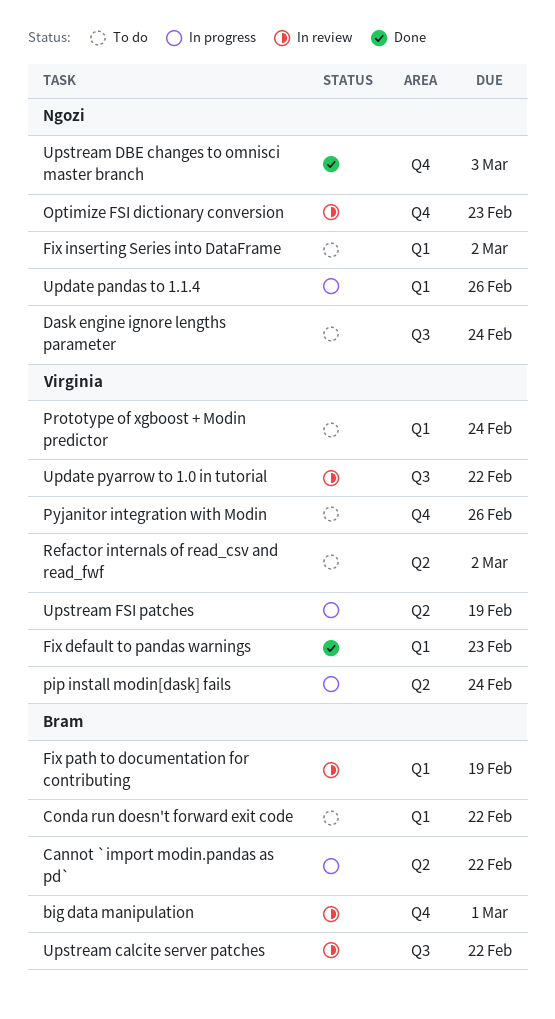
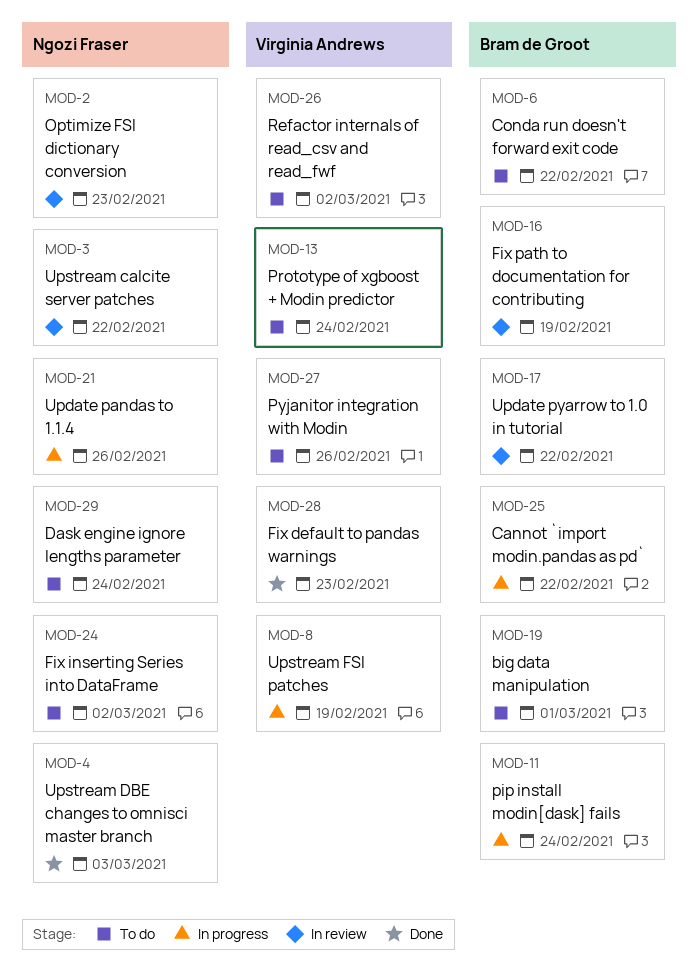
big data manipulation, status: In review -> To do
pip install modin[dask] fails, owner: Virginia Andrews -> Bram de Groot
Update pyarrow to 1.0 in tutorial, owner: Virginia Andrews -> Bram de Groot
Upstream calcite server patches, owner: Bram de Groot -> Ngozi Fraser

